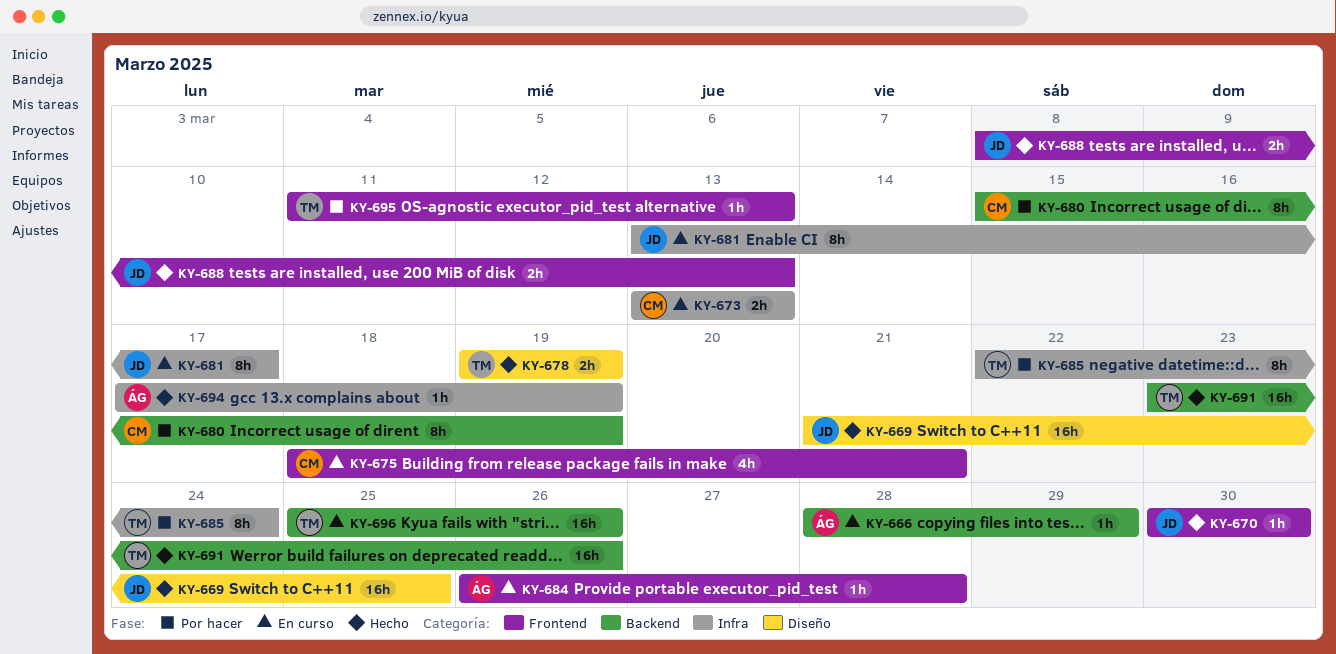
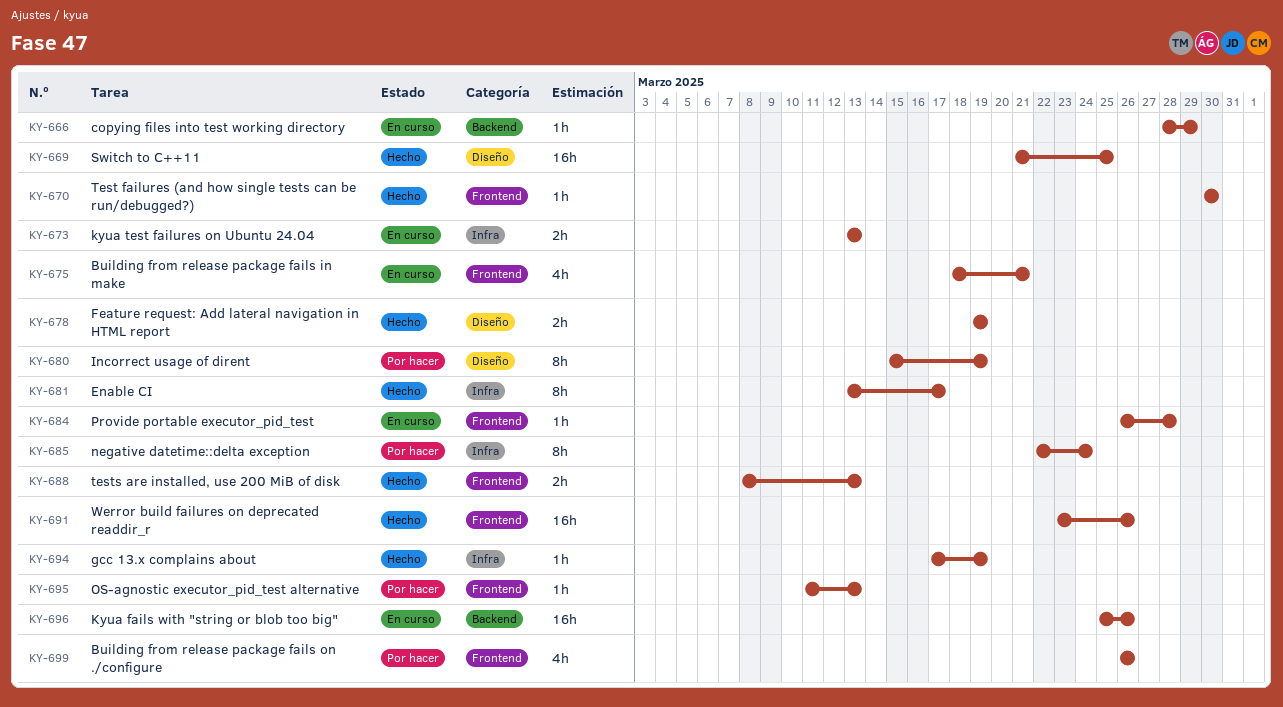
KY-680, label: Backend -> Diseño
KY-681, status: En curso -> Hecho
KY-691, label: Backend -> Frontend
KY-699: none -> present

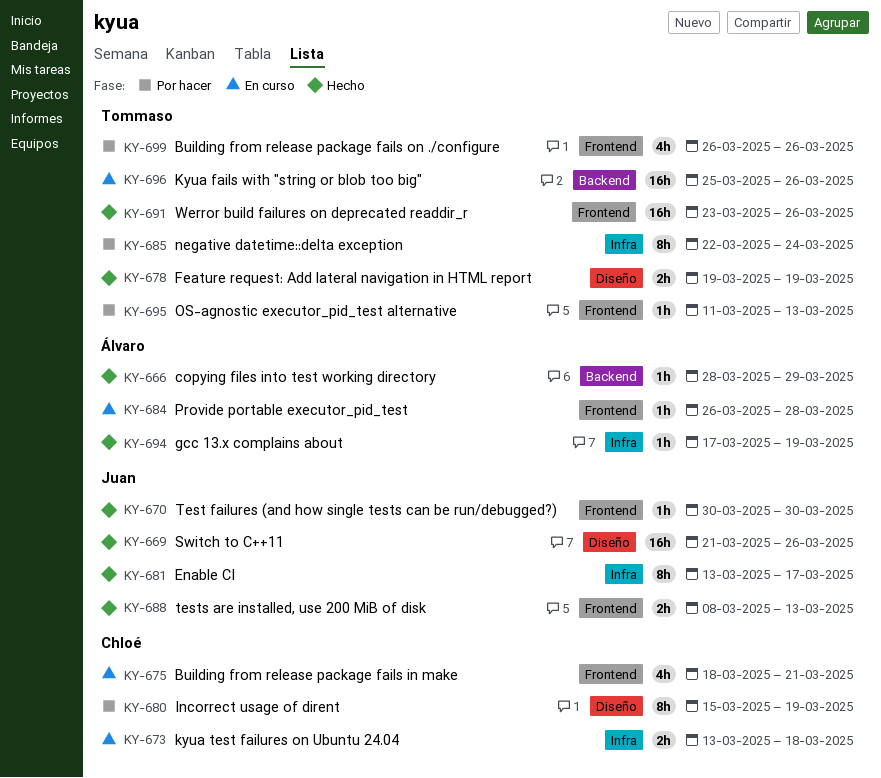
KY-666, status: En curso -> Hecho
KY-669, due: Mar 25 -> Mar 26
KY-673, due: Mar 13 -> Mar 18

